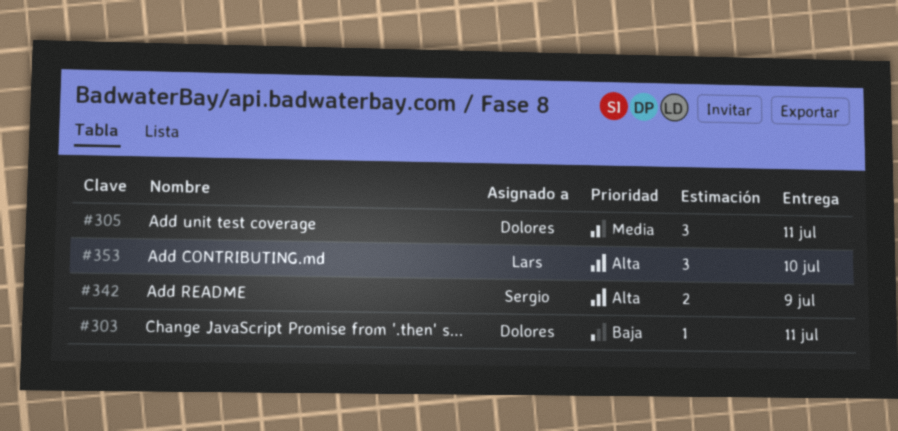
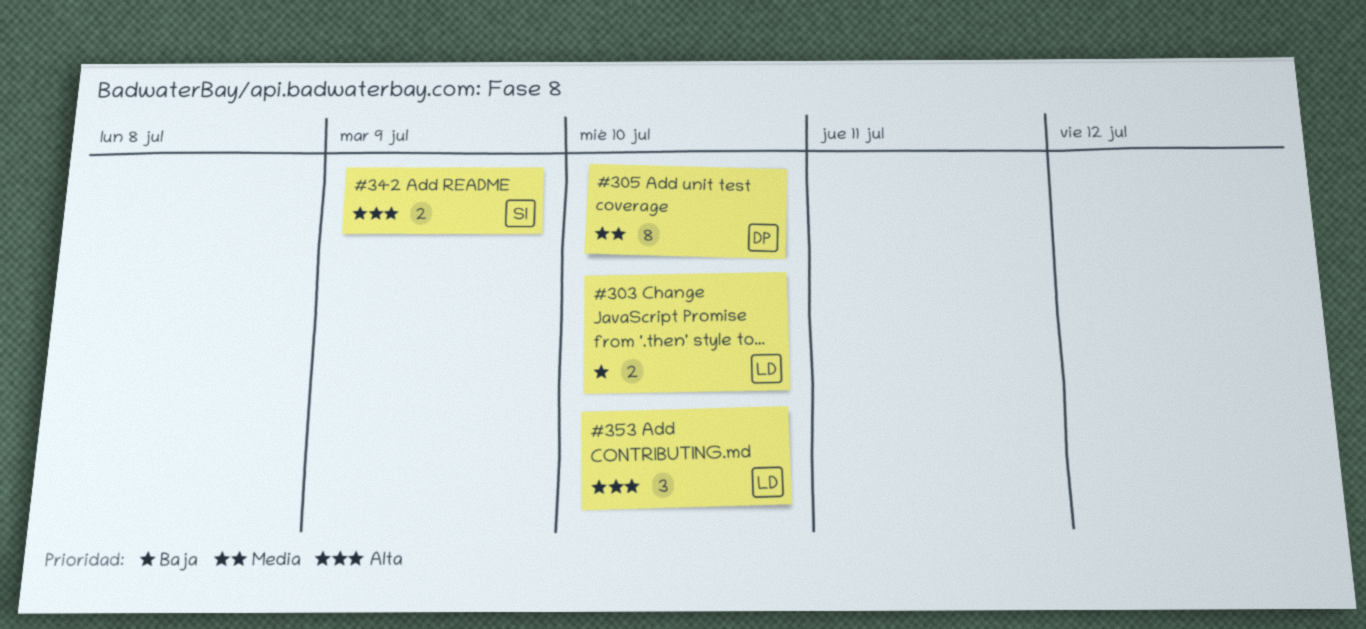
#303, owner: Dolores -> Lars
#303, estimate: 1 -> 2
#303, due: Jul 11 -> Jul 10
#305, estimate: 3 -> 8
#305, due: Jul 11 -> Jul 10

